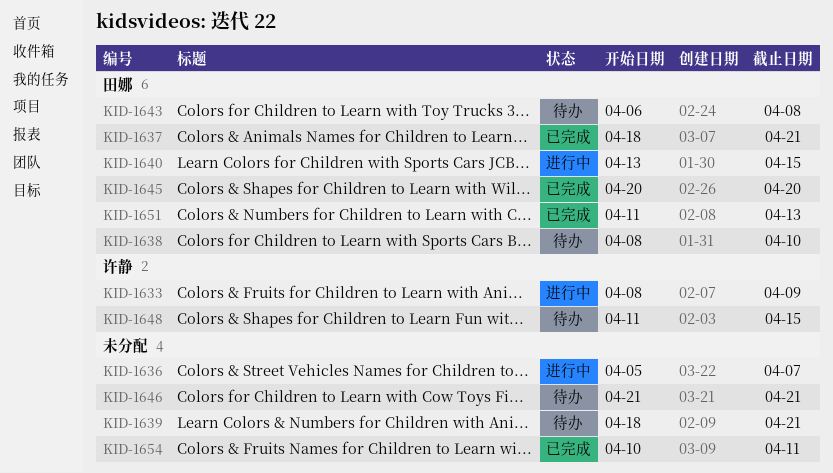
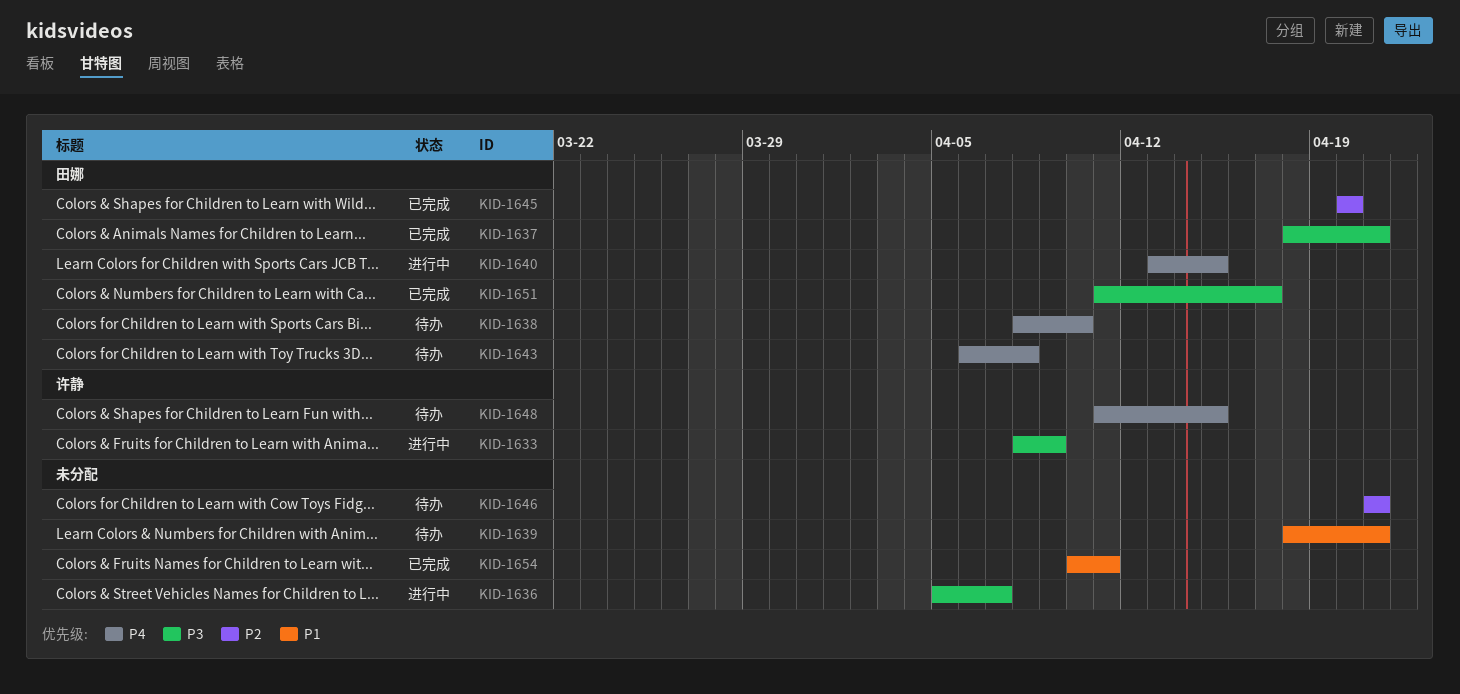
KID-1651, due: Apr 13 -> Apr 17

